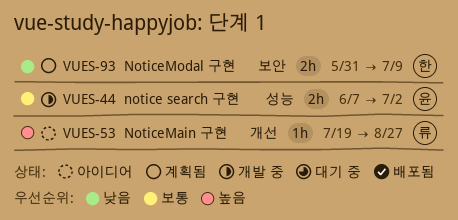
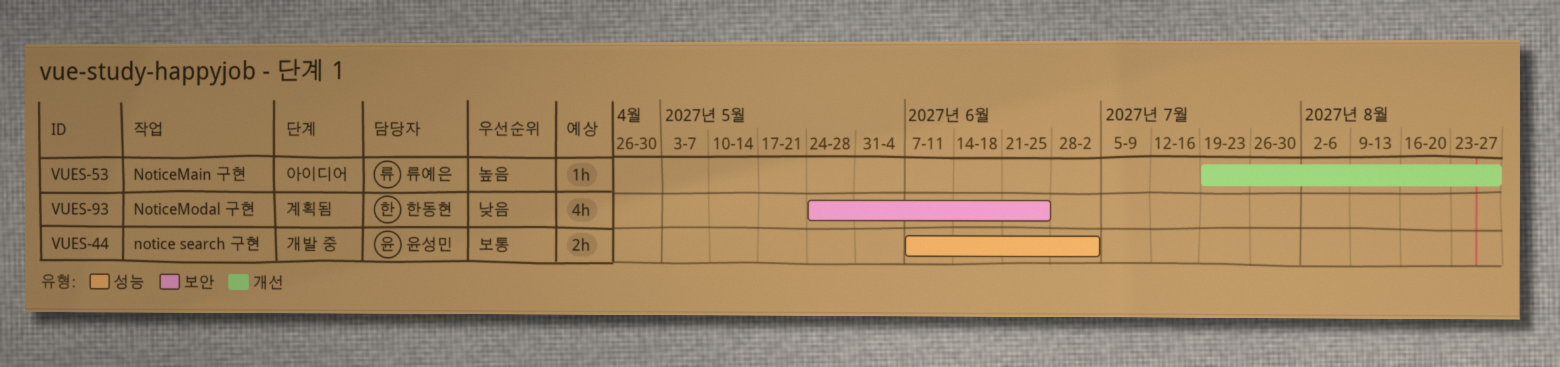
VUES-93, estimate: 2h -> 4h
VUES-93, start: May 31 -> May 24
VUES-93, due: Jul 9 -> Jun 25

